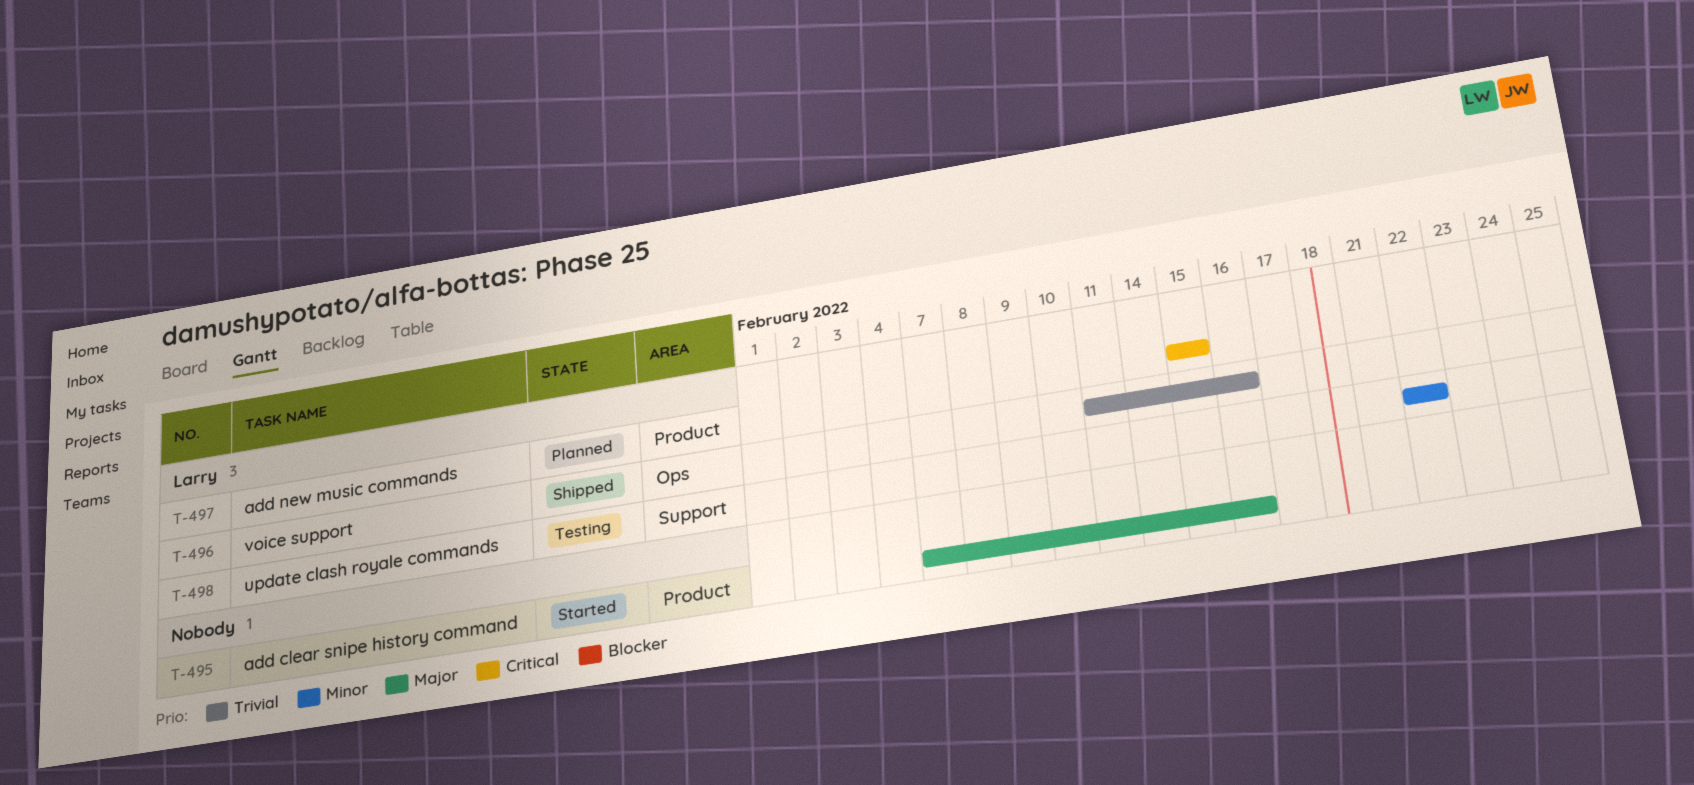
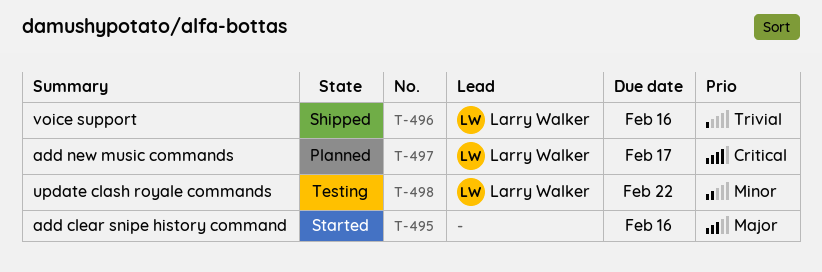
T-497, due: Feb 15 -> Feb 17

